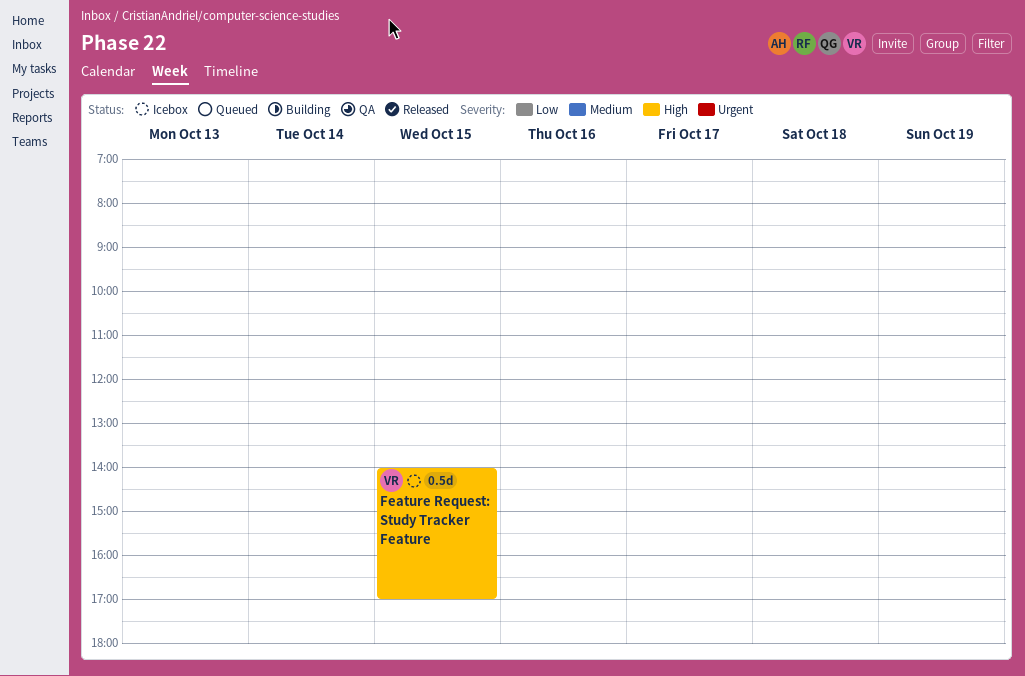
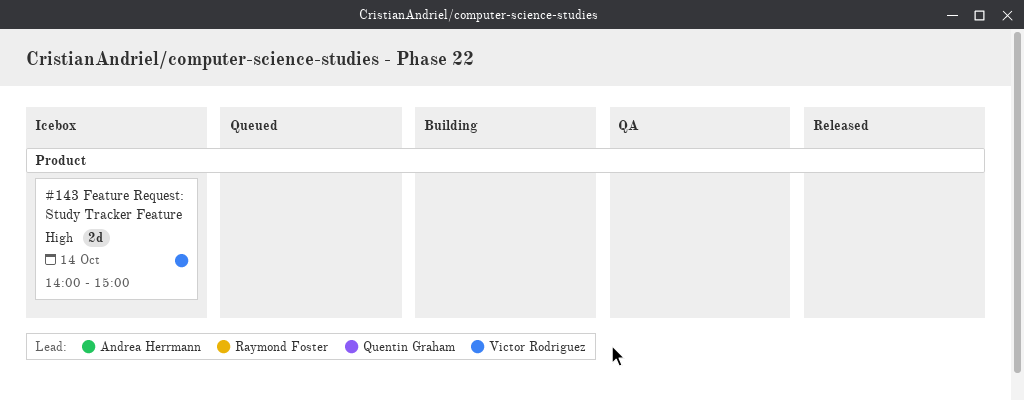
Feature Request: Study Tracker Feature, estimate: 0.5d -> 2d
Feature Request: Study Tracker Feature, day: Oct 15 -> Oct 14
Feature Request: Study Tracker Feature, ends: 17:00 -> 15:00

